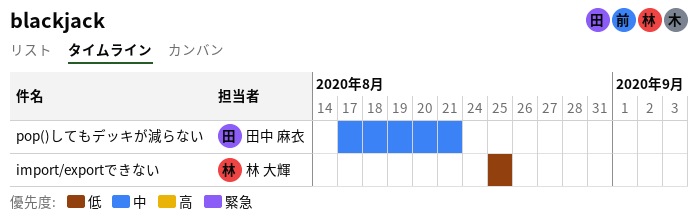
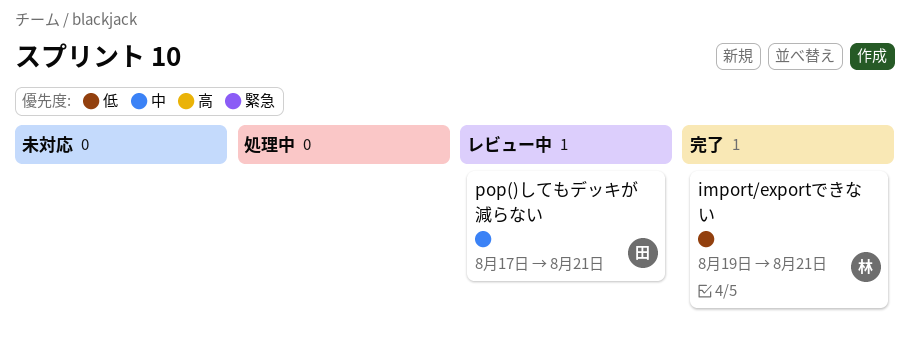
import/exportできない, start: Aug 25 -> Aug 19
import/exportできない, due: Aug 25 -> Aug 21

